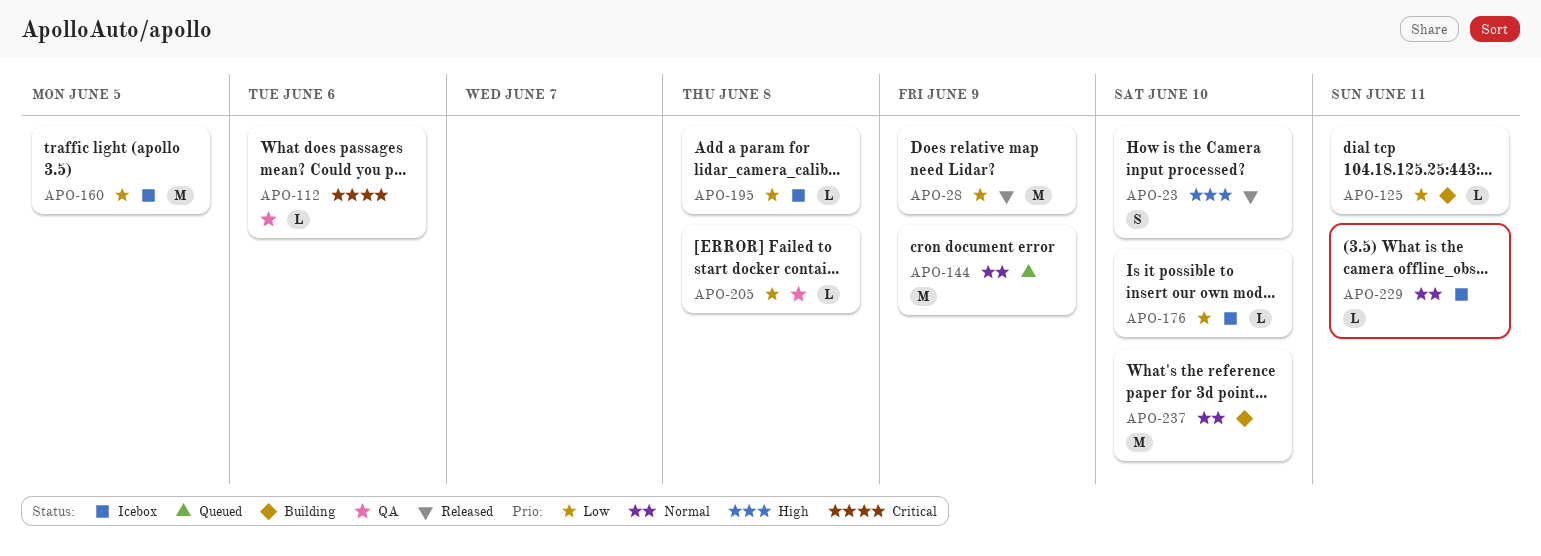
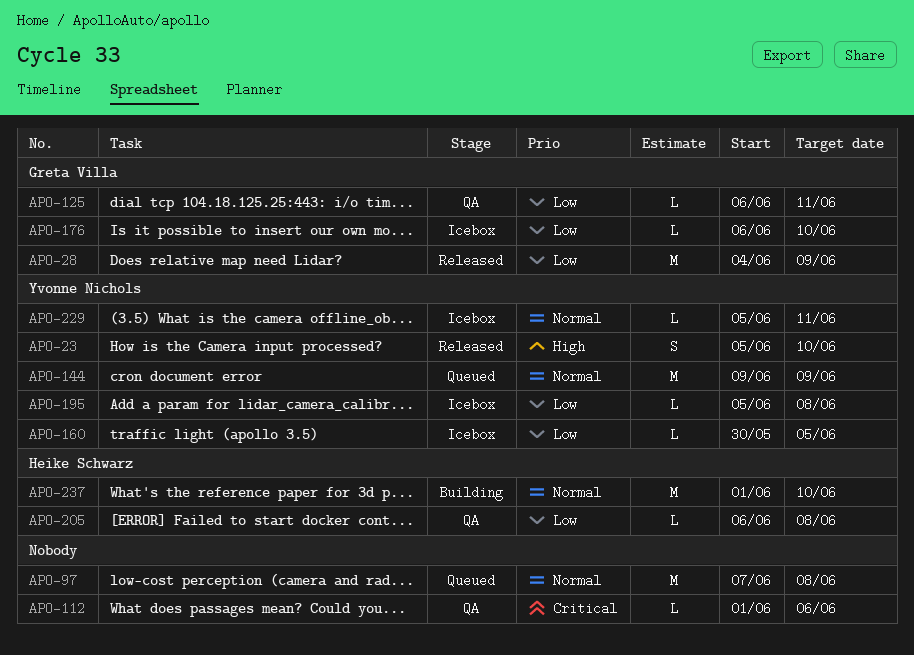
APO-97: none -> present
APO-125, status: Building -> QA
APO-160, estimate: M -> L

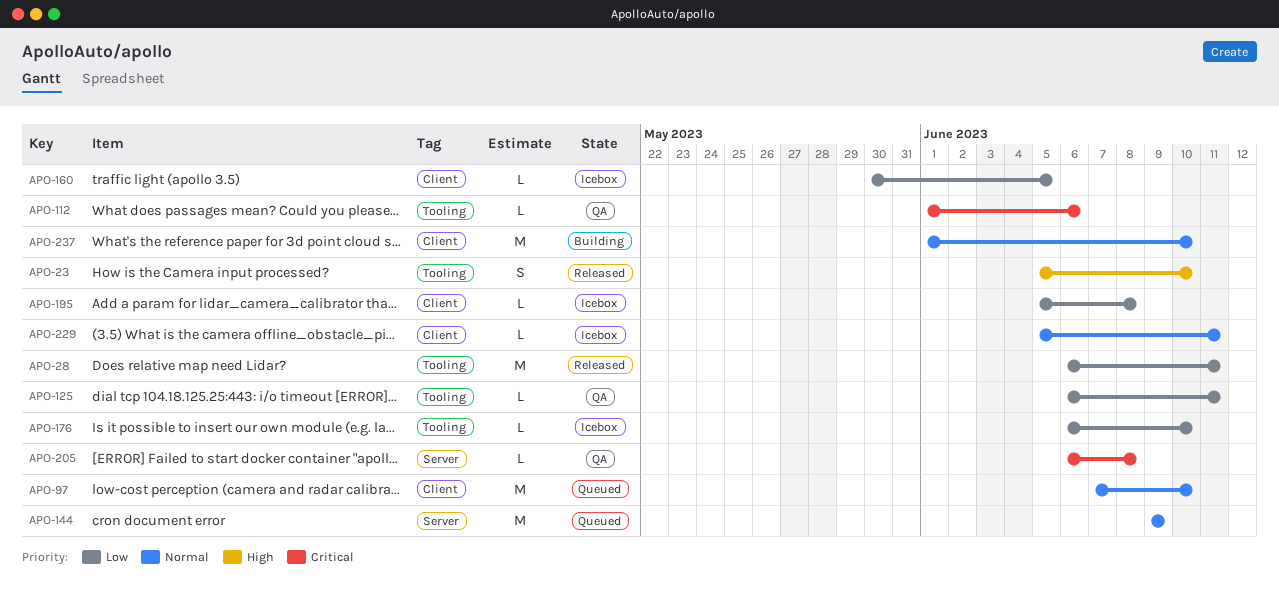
APO-28, start: Jun 4 -> Jun 6
APO-28, due: Jun 9 -> Jun 11
APO-97, due: Jun 8 -> Jun 10
APO-205, priority: Low -> Critical

